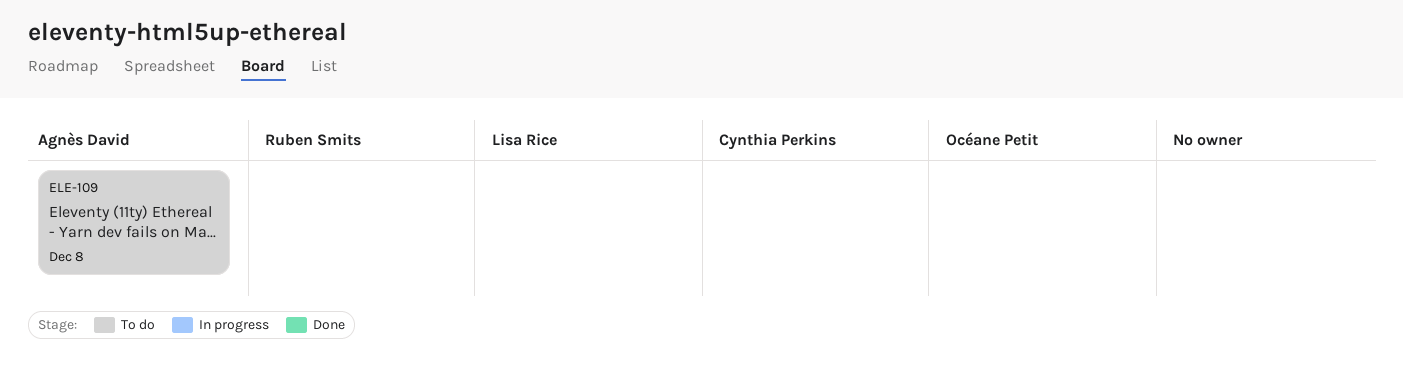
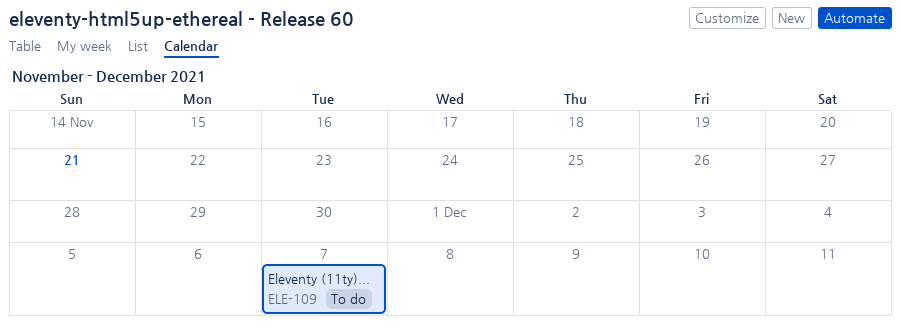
ELE-109, due: Dec 8 -> Dec 7

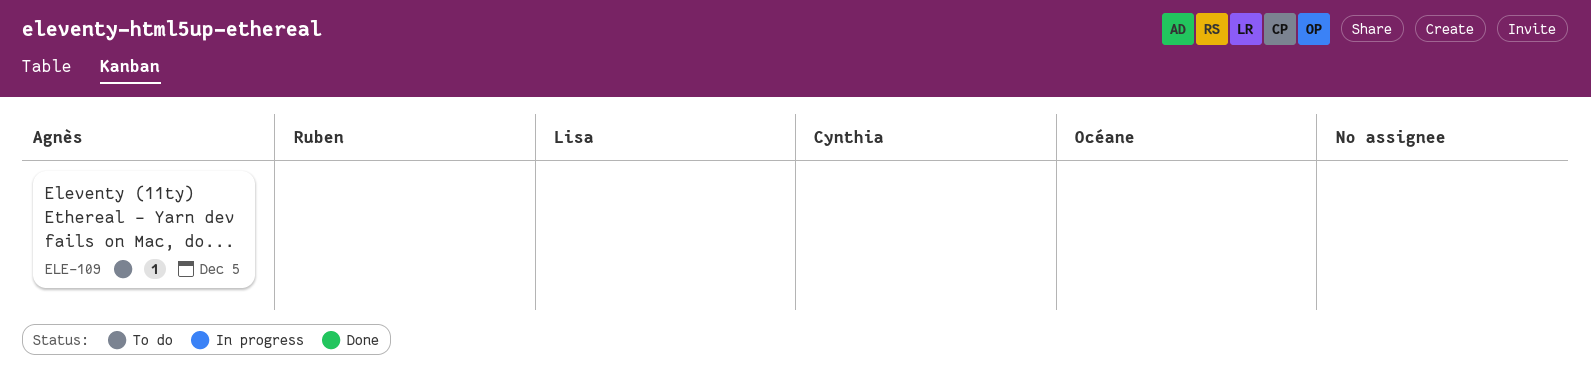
ELE-109, due: Dec 7 -> Dec 5

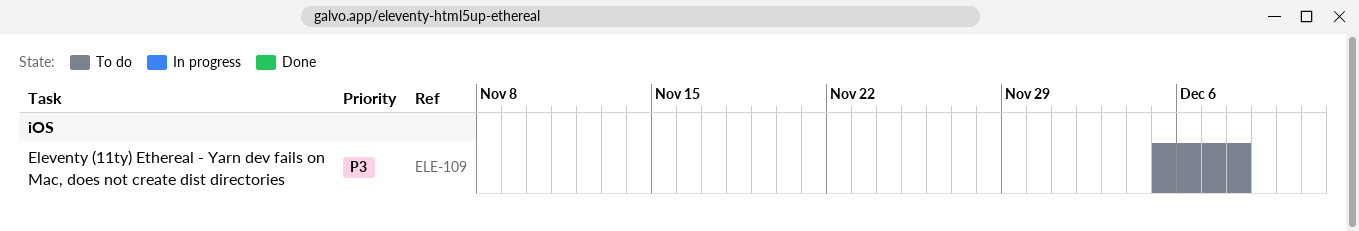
ELE-109, due: Dec 5 -> Dec 8

